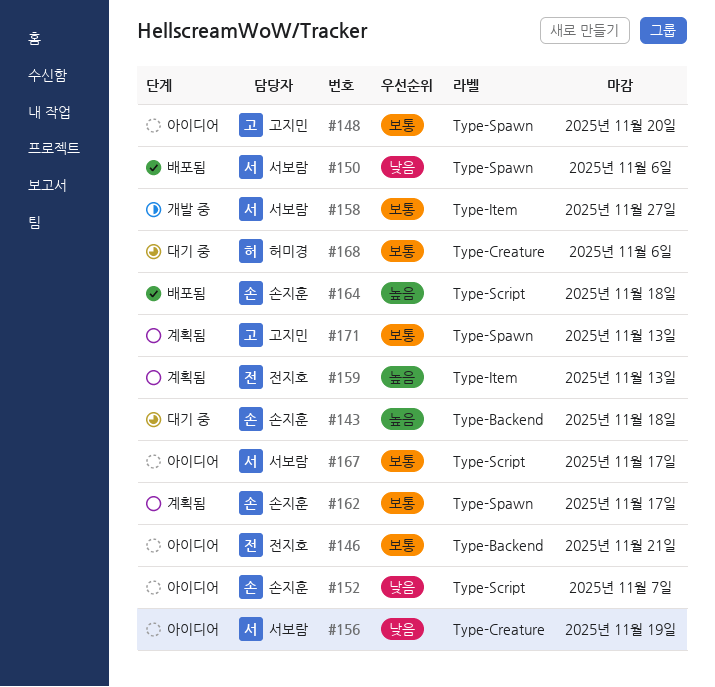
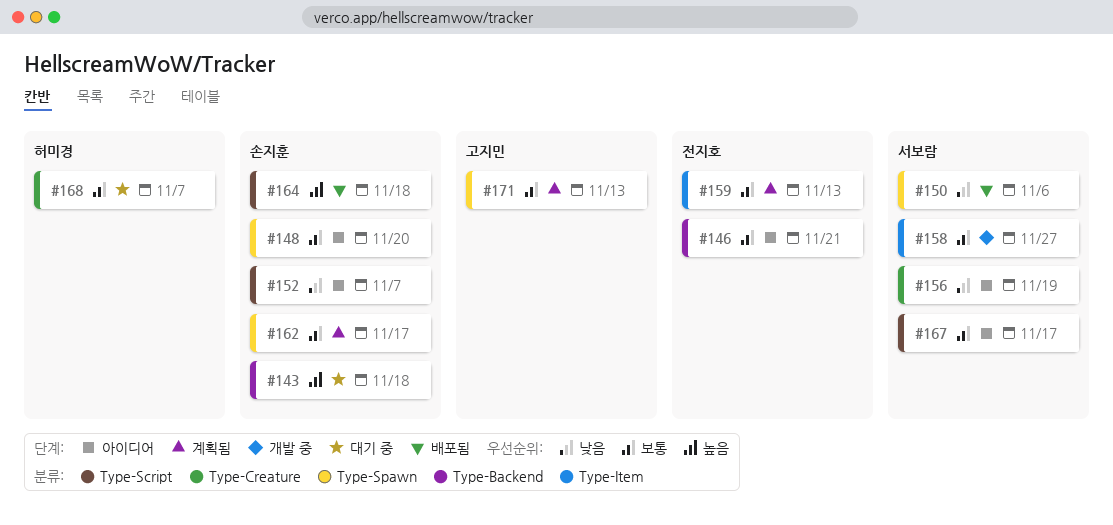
#148, owner: 고지민 -> 손지훈
#159, priority: 높음 -> 보통
#168, due: Nov 6 -> Nov 7

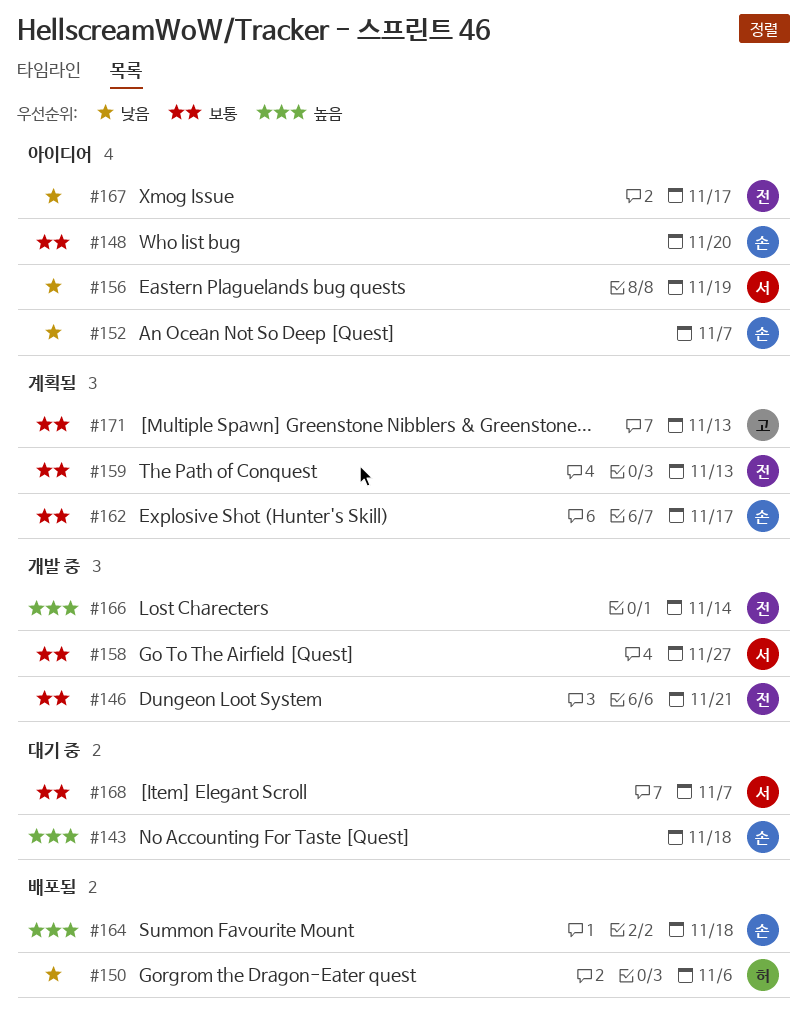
#146, status: 아이디어 -> 개발 중
#150, owner: 서보람 -> 허미경
#166: none -> present
#167, owner: 서보람 -> 전지호
#167, priority: 보통 -> 낮음
#168, owner: 허미경 -> 서보람

